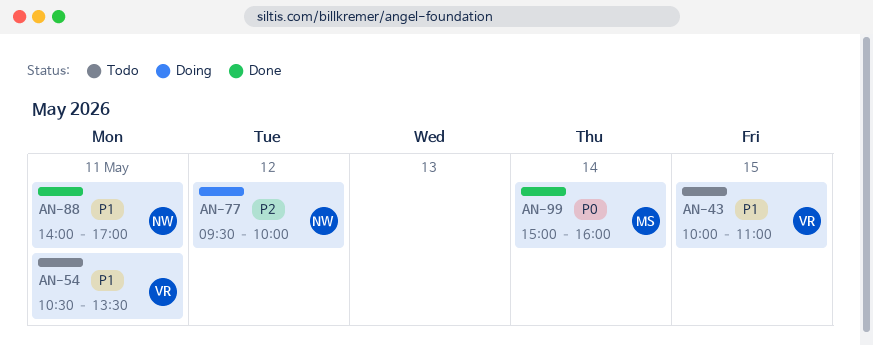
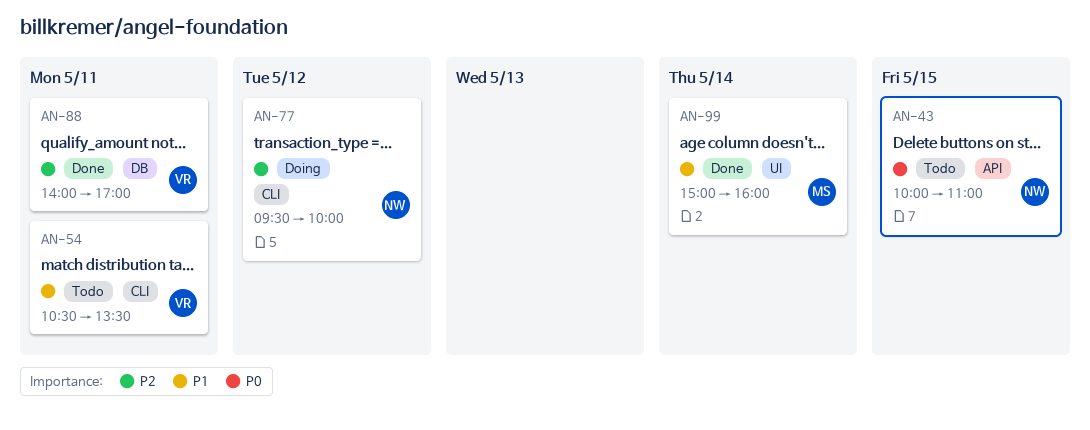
AN-43, owner: VR -> NW
AN-43, priority: P1 -> P0
AN-88, owner: NW -> VR
AN-88, priority: P1 -> P2
AN-99, priority: P0 -> P1

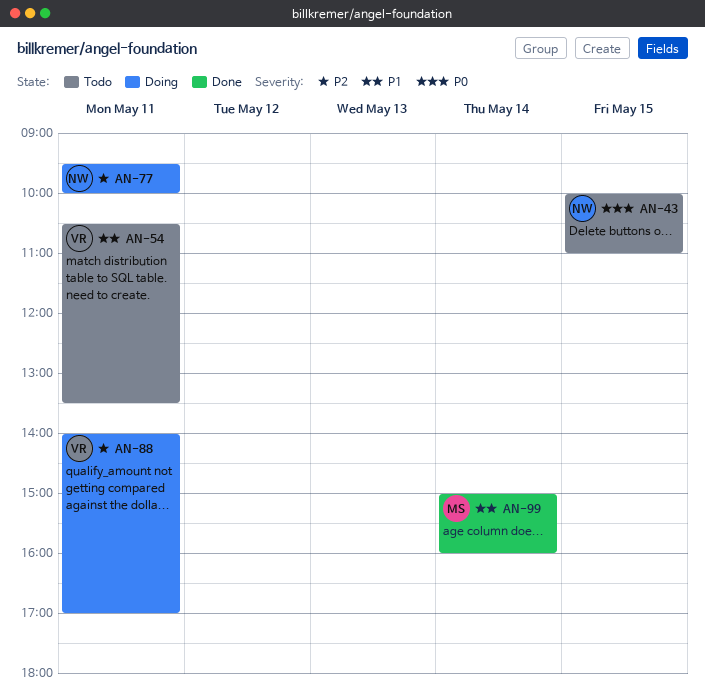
AN-77, day: May 12 -> May 11
AN-88, status: Done -> Doing

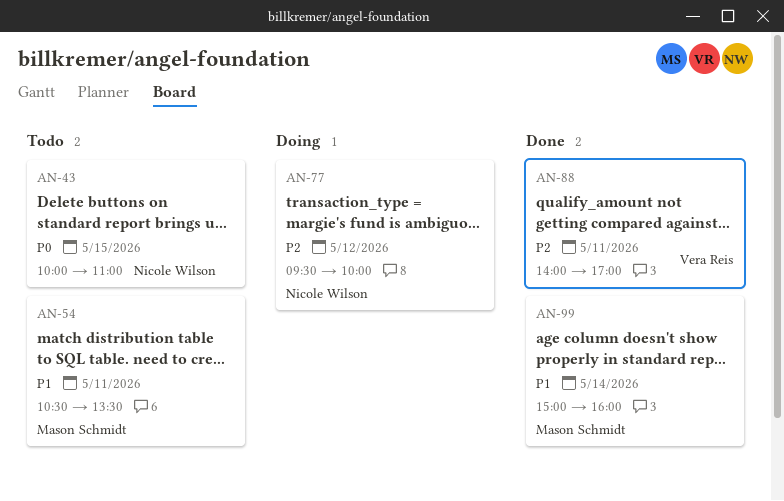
AN-54, owner: Vera Reis -> Mason Schmidt
AN-77, day: May 11 -> May 12
AN-88, status: Doing -> Done

